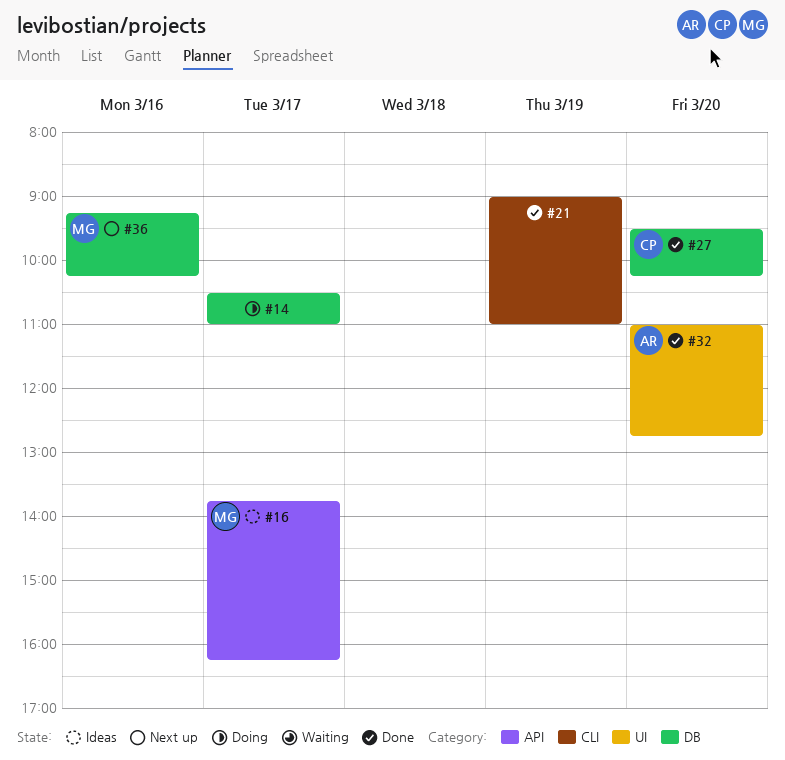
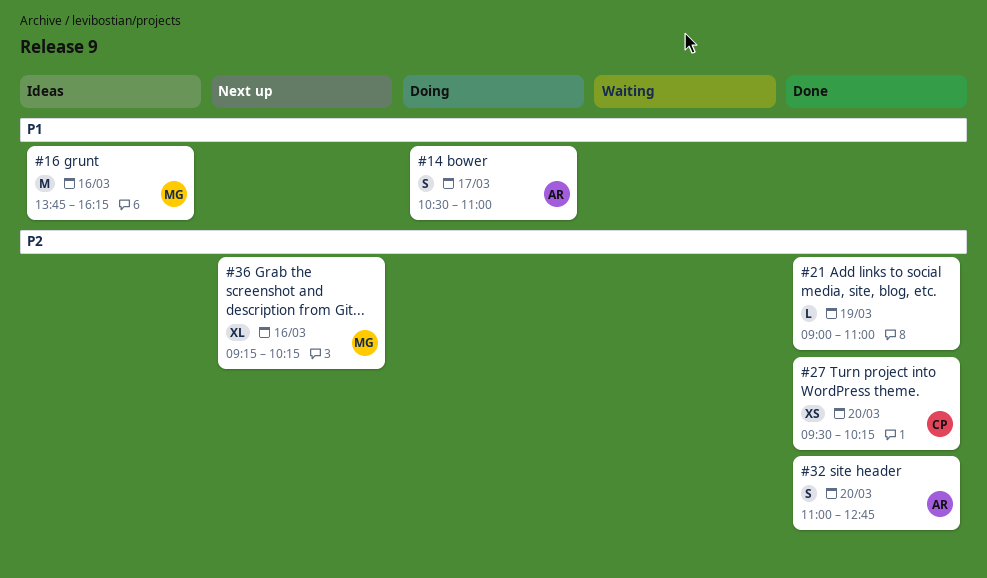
#14, owner: none -> AR
#16, day: Mar 17 -> Mar 16

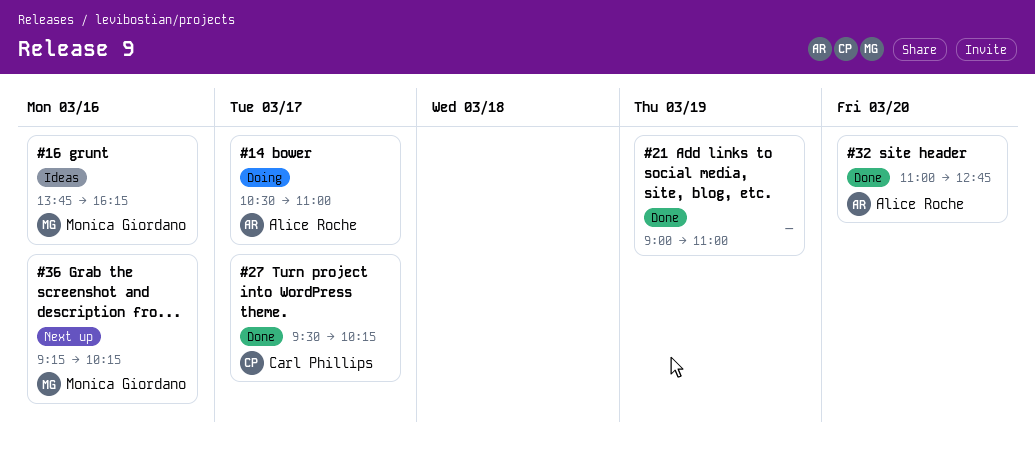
#27, day: Mar 20 -> Mar 17

